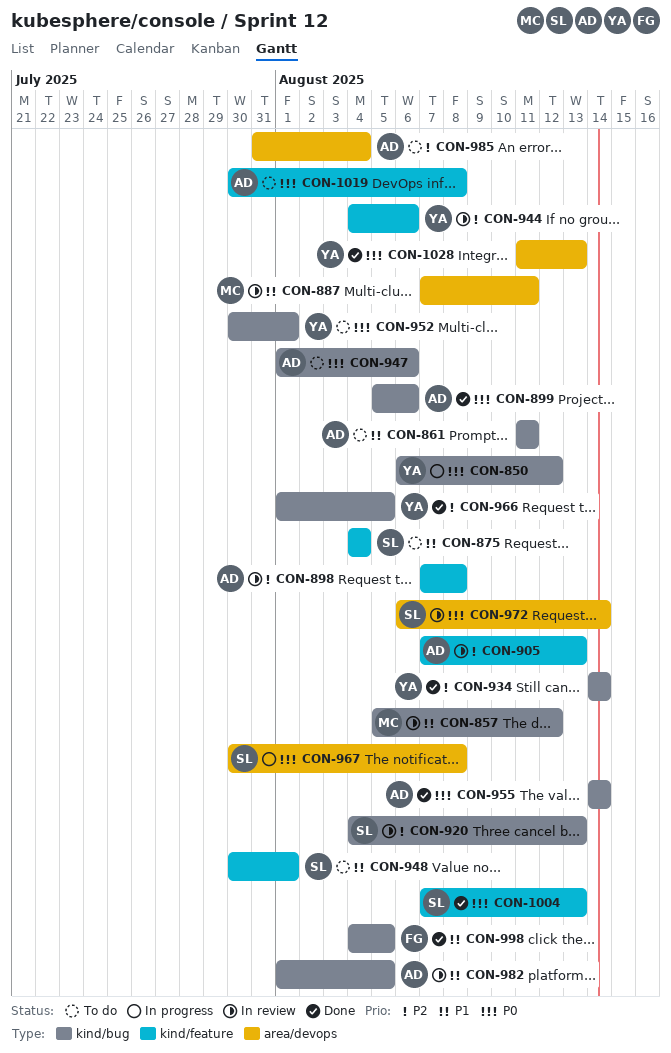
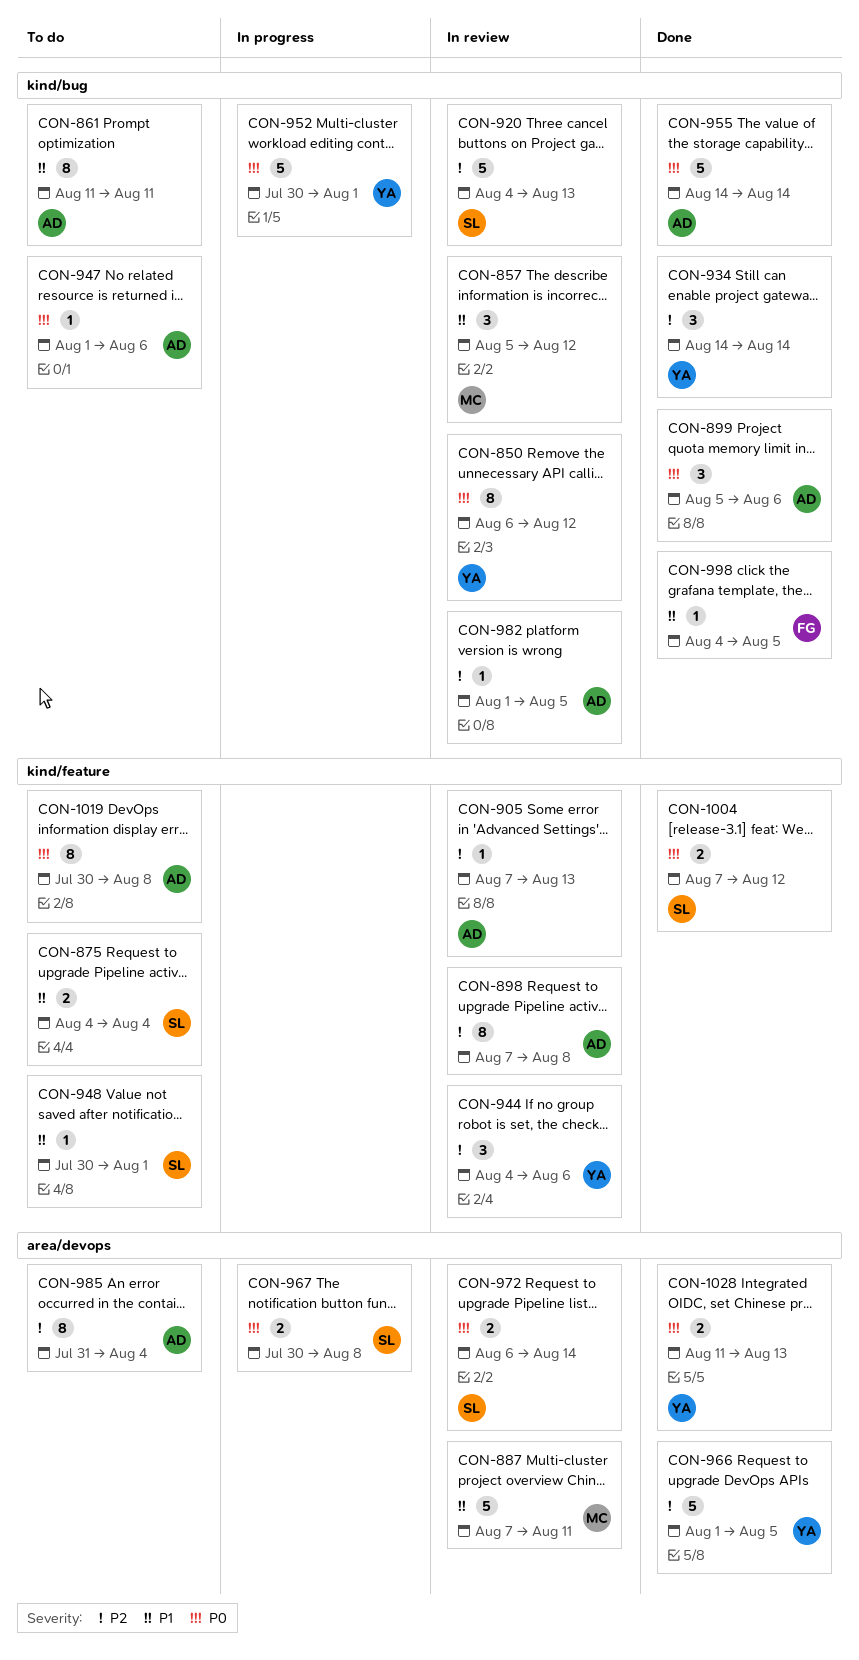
CON-850, status: In progress -> In review
CON-952, status: To do -> In progress
CON-966, label: kind/bug -> area/devops
CON-982, priority: P1 -> P2
CON-1004, due: Aug 13 -> Aug 12

